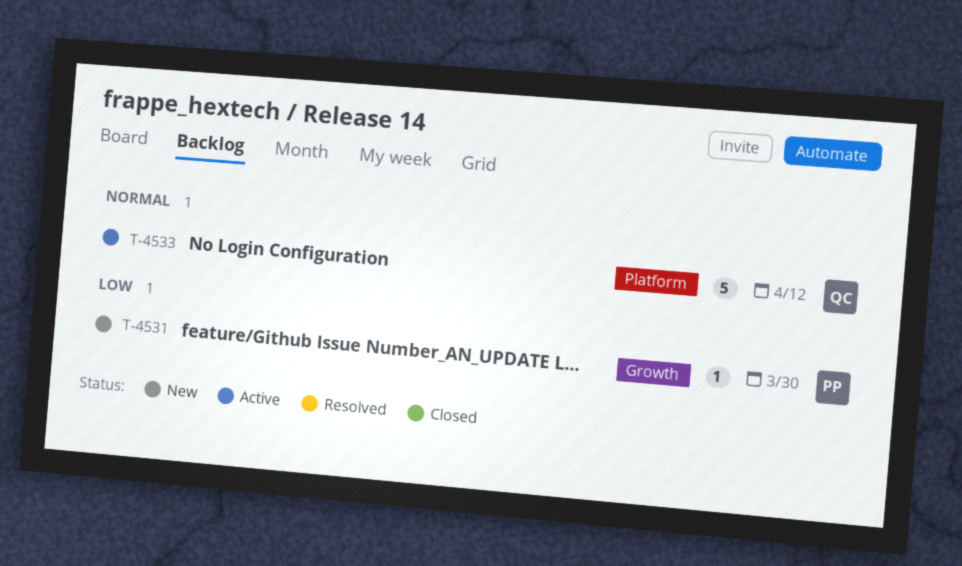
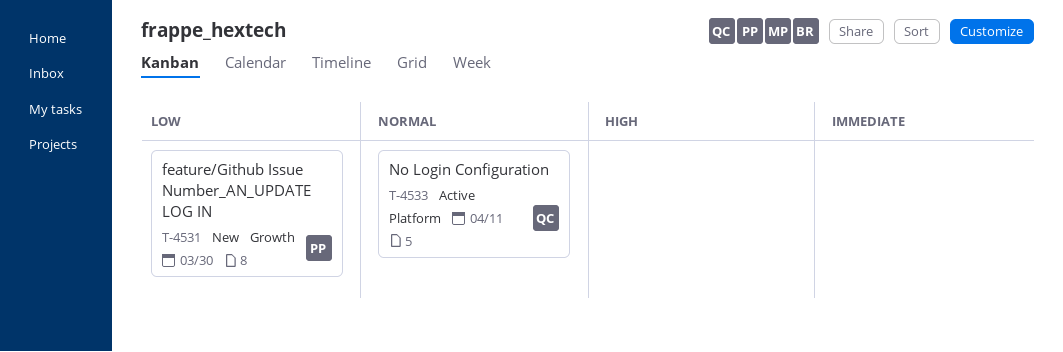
T-4533, due: Apr 12 -> Apr 11

